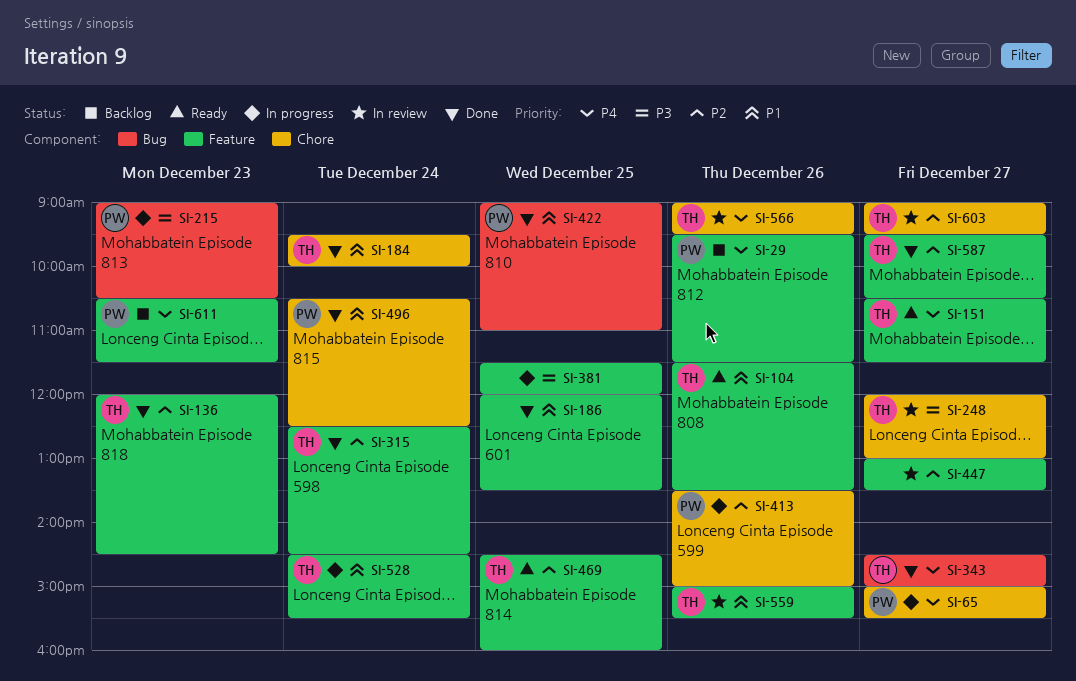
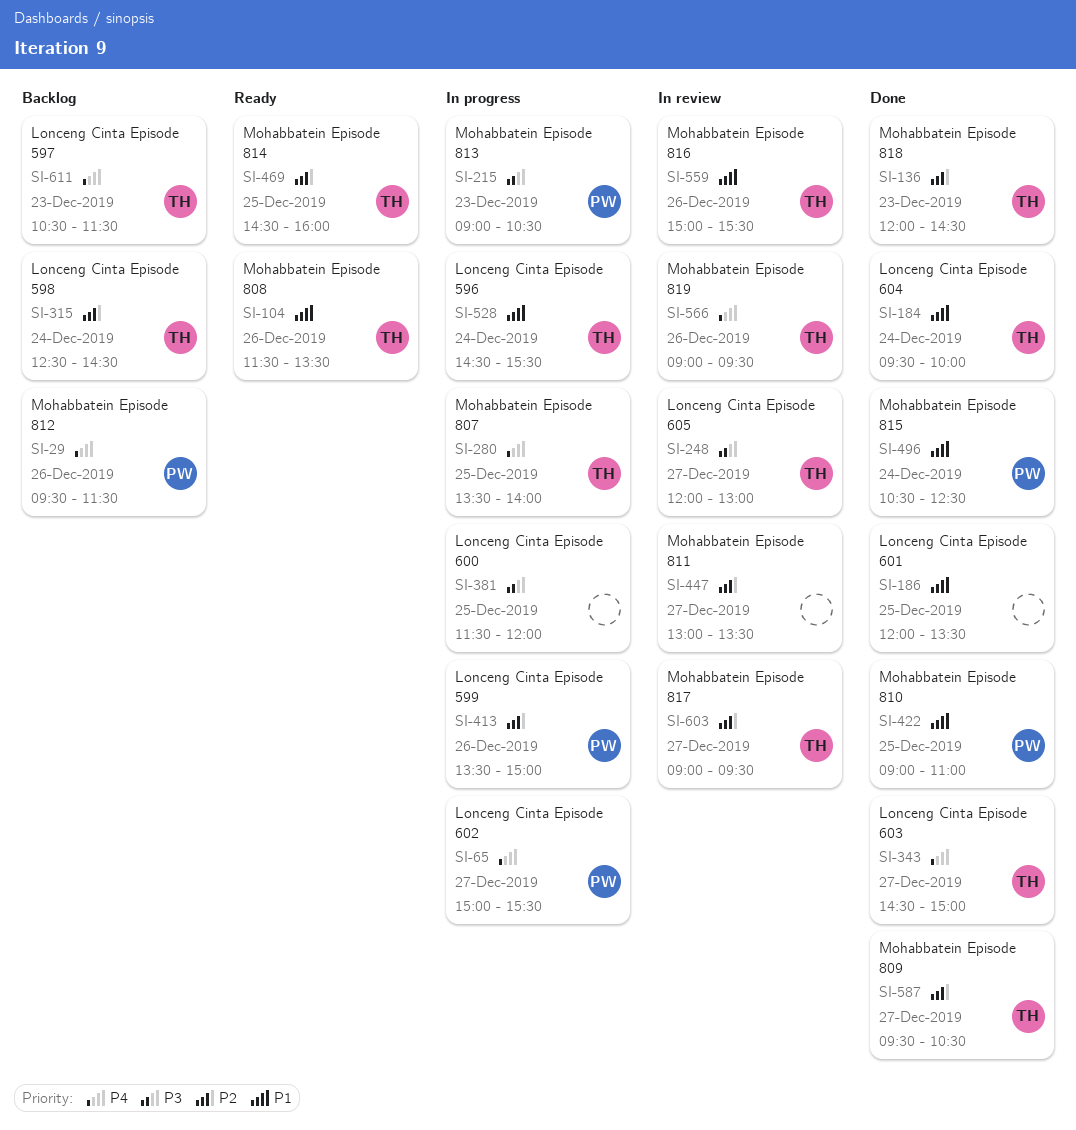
SI-151: present -> none
SI-280: none -> present
SI-315, status: Done -> Backlog
SI-611, owner: PW -> TH

